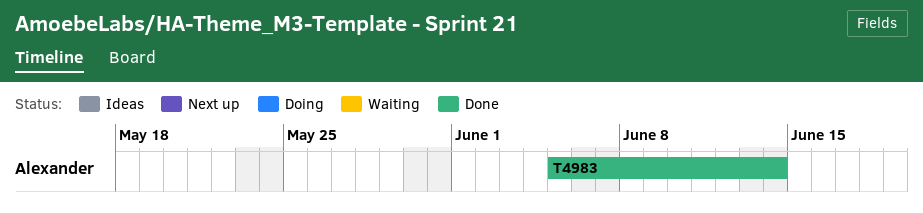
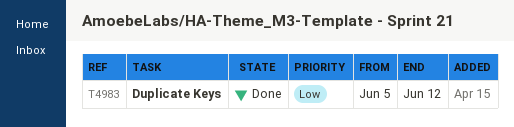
T4983, due: Jun 14 -> Jun 12

